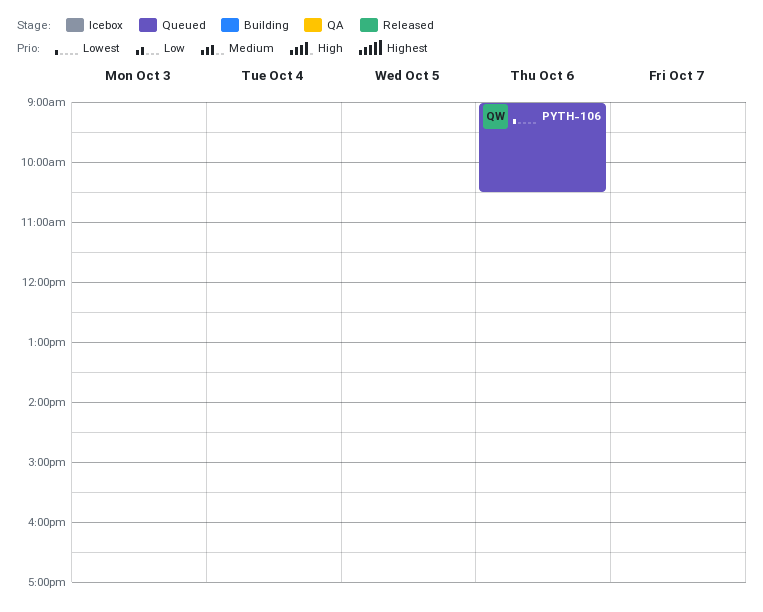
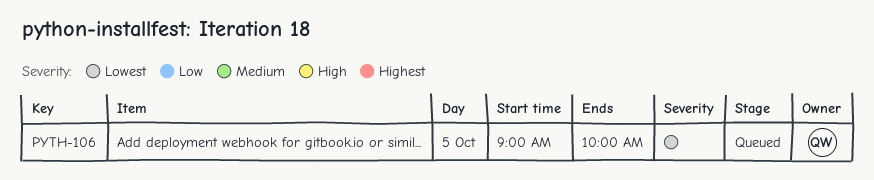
PYTH-106, day: Oct 6 -> Oct 5
PYTH-106, ends: 10:30 -> 10:00

